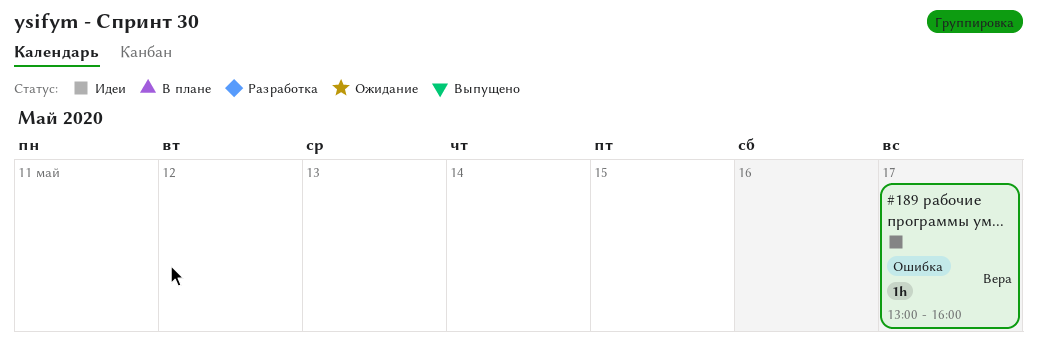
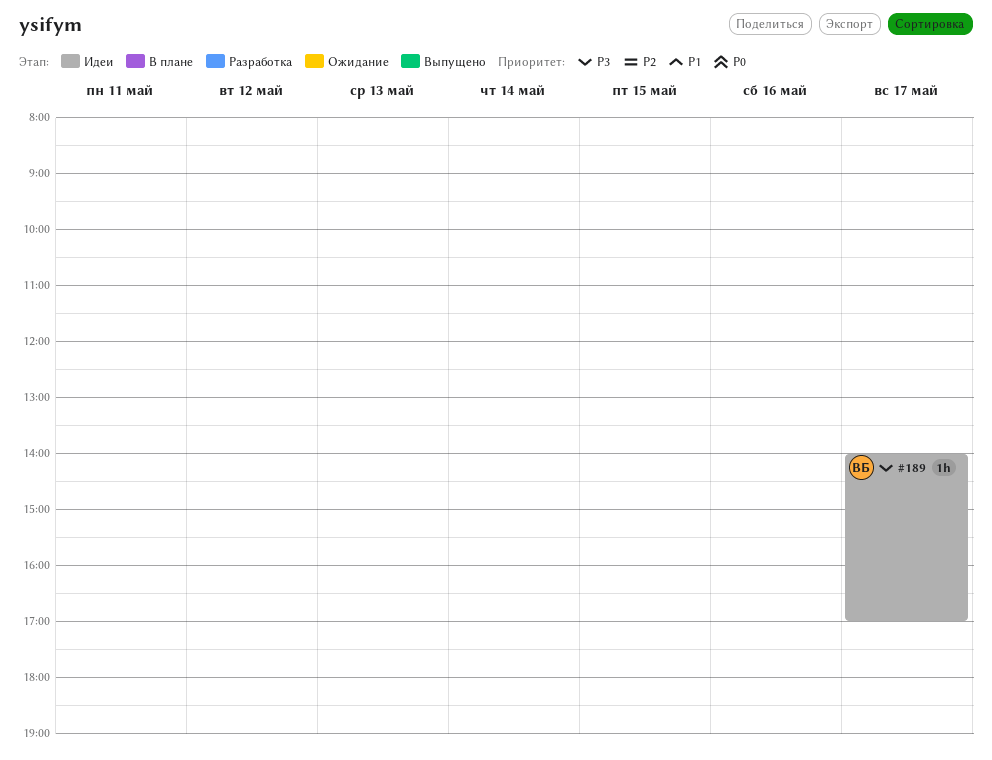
#189, begins: 13:00 -> 14:00
#189, ends: 16:00 -> 17:00

